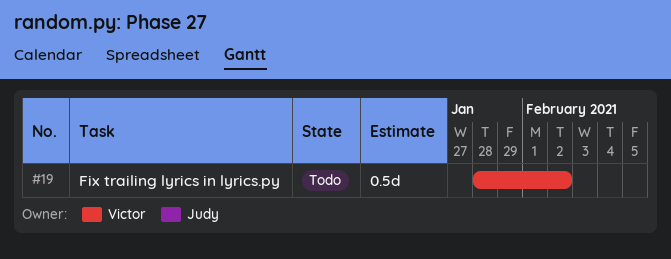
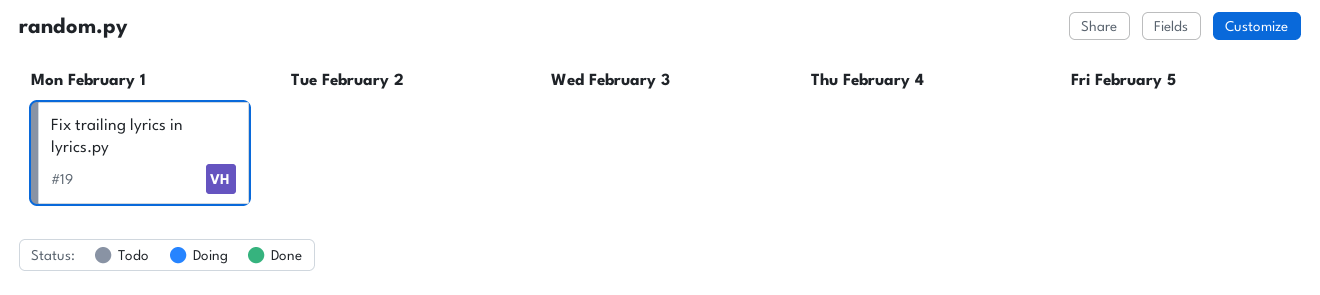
#19, due: Feb 2 -> Feb 1

